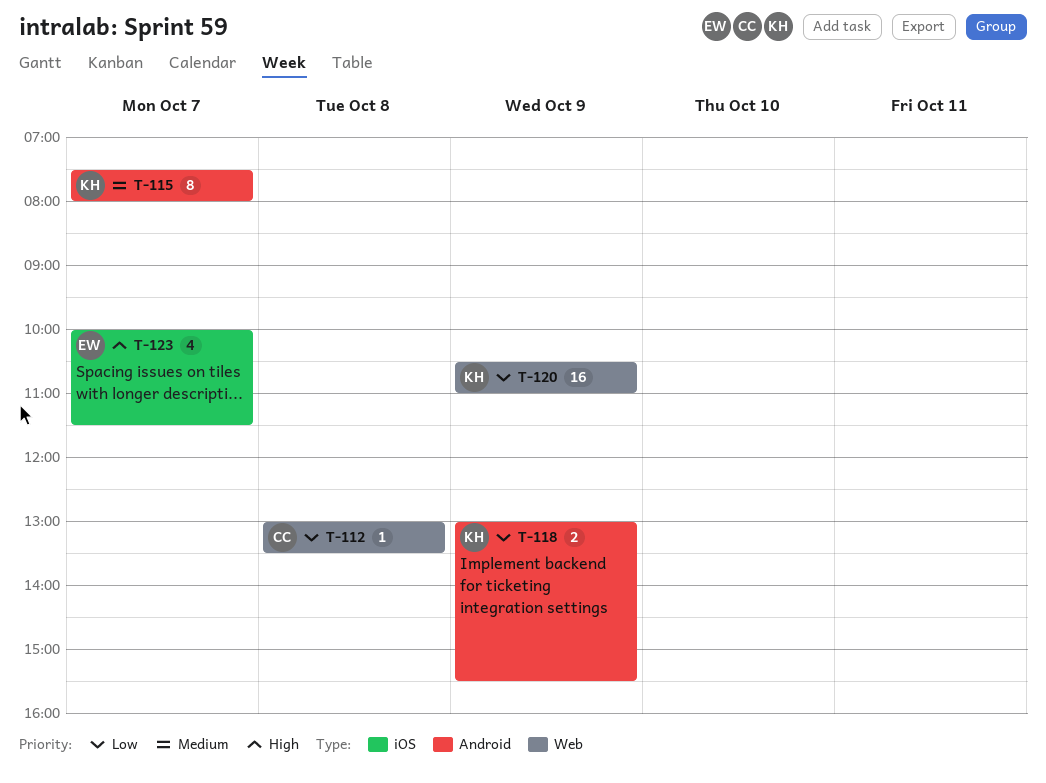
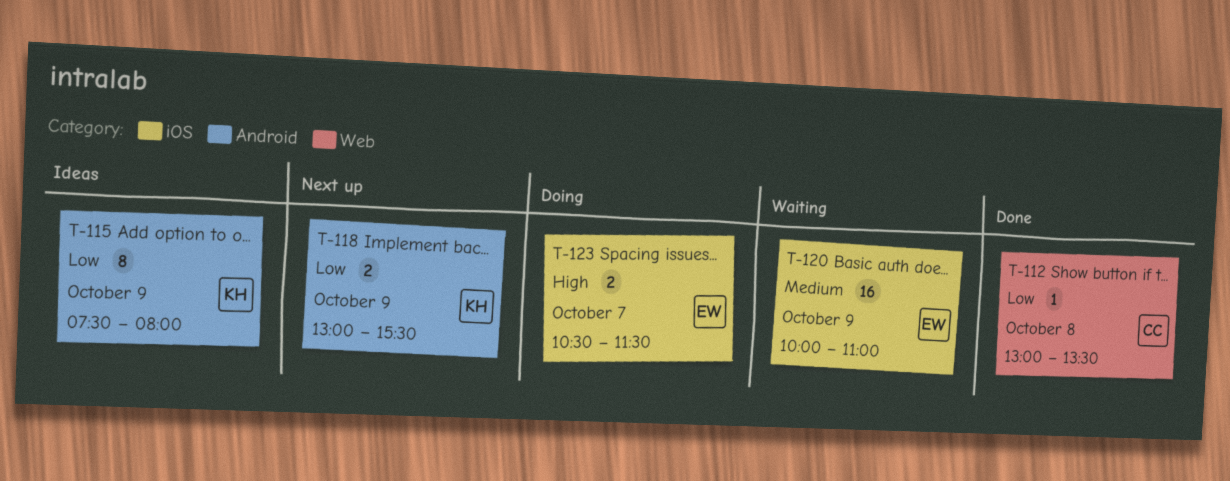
T-115, priority: Medium -> Low
T-115, day: Oct 7 -> Oct 9
T-120, owner: KH -> EW
T-120, priority: Low -> Medium
T-120, label: Web -> iOS
T-120, begins: 10:30 -> 10:00
T-123, estimate: 4 -> 2
T-123, begins: 10:00 -> 10:30

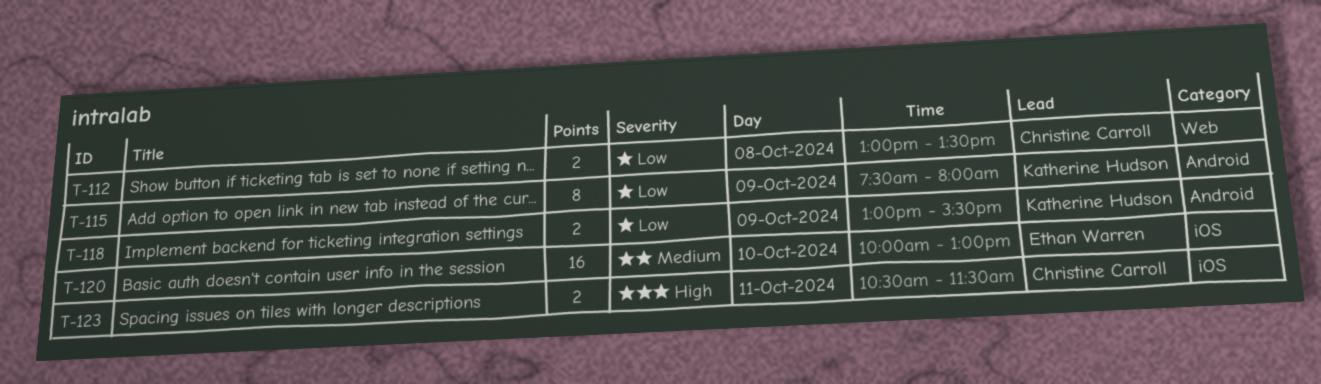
T-112, estimate: 1 -> 2
T-120, day: Oct 9 -> Oct 10
T-120, ends: 11:00 -> 13:00
T-123, owner: Ethan Warren -> Christine Carroll
T-123, day: Oct 7 -> Oct 11

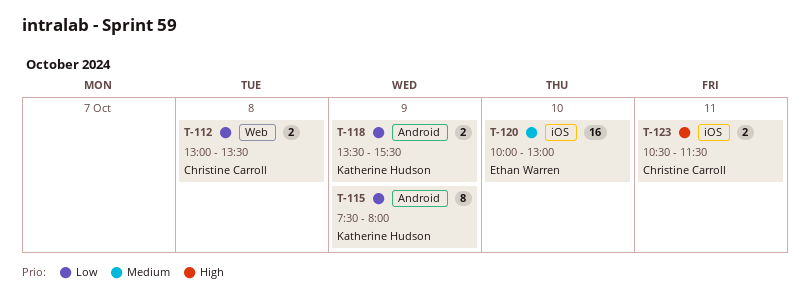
T-118, begins: 13:00 -> 13:30

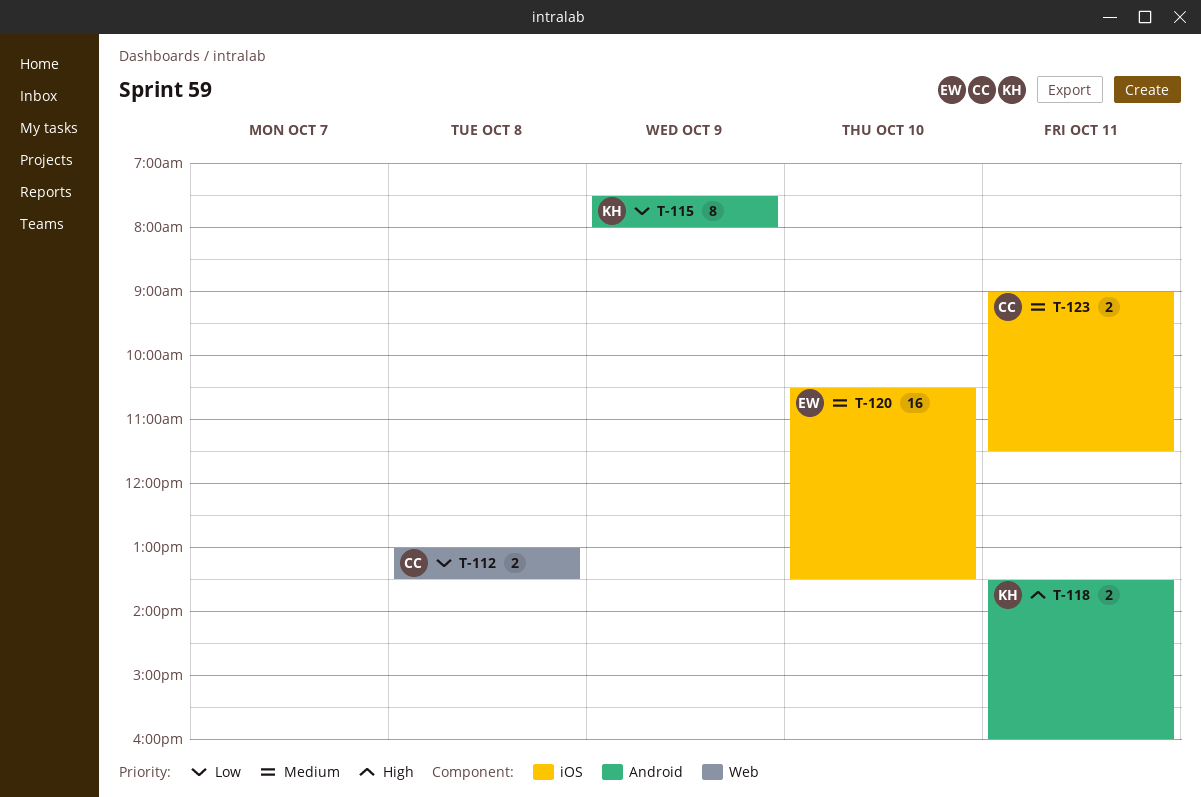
T-118, priority: Low -> High
T-118, day: Oct 9 -> Oct 11
T-118, ends: 15:30 -> 16:00
T-120, begins: 10:00 -> 10:30
T-120, ends: 13:00 -> 13:30
T-123, priority: High -> Medium
T-123, begins: 10:30 -> 09:00

